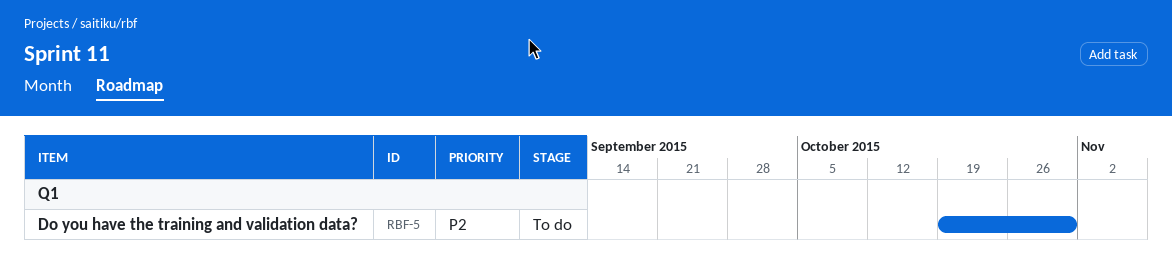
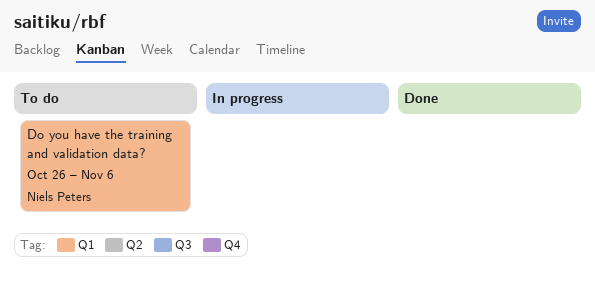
Do you have the training and validation data?, start: Oct 19 -> Oct 26
Do you have the training and validation data?, due: Oct 30 -> Nov 6

